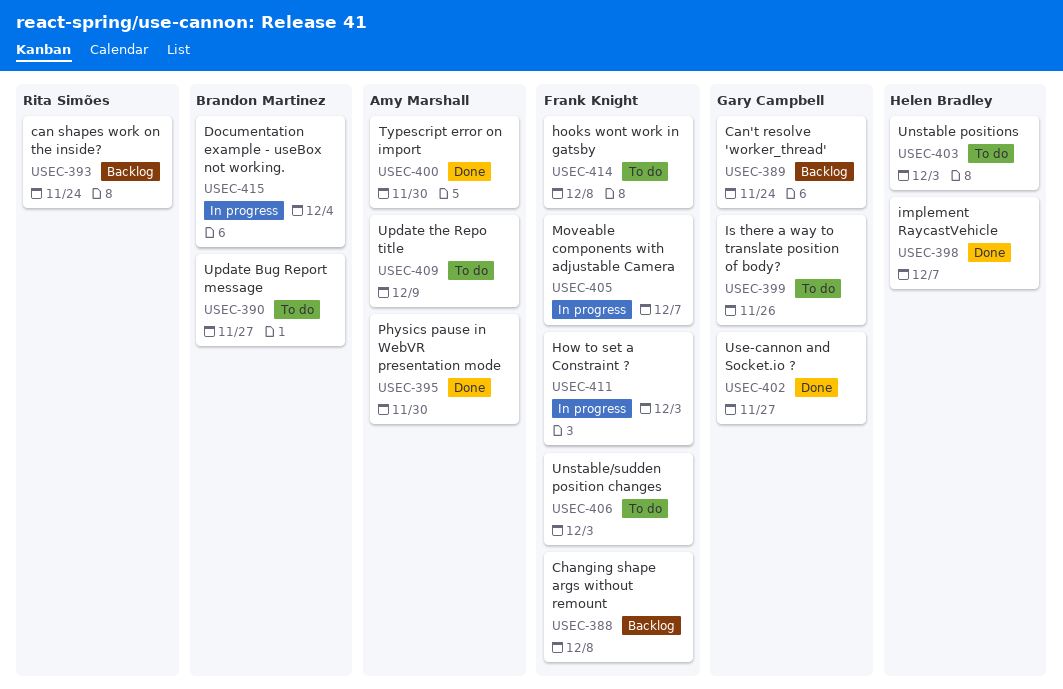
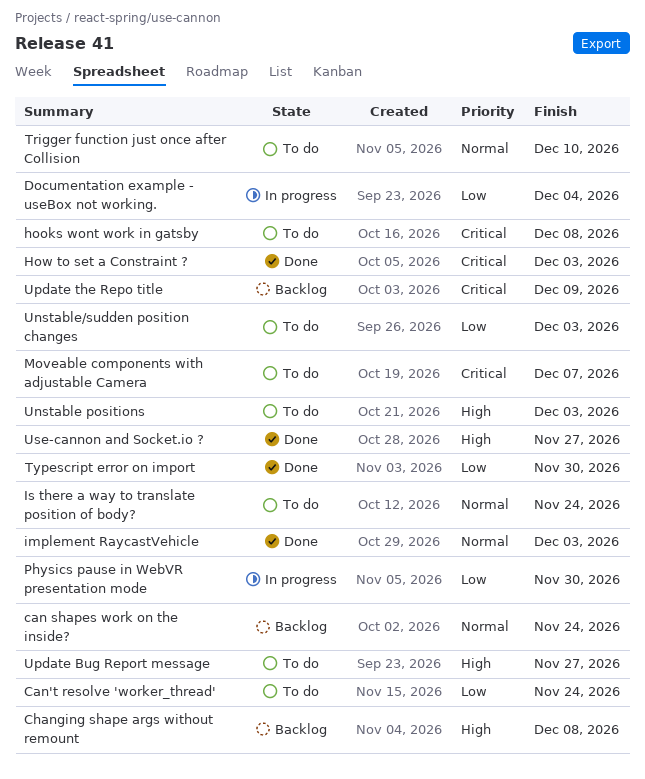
Can't resolve 'worker_thread', status: Backlog -> To do
How to set a Constraint ?, status: In progress -> Done
implement RaycastVehicle, due: Dec 7 -> Dec 3
Is there a way to translate position of body?, due: Nov 26 -> Nov 24
Moveable components with adjustable Camera, status: In progress -> To do
Physics pause in WebVR presentation mode, status: Done -> In progress
Trigger function just once after Collision: none -> present
Update the Repo title, status: To do -> Backlog

